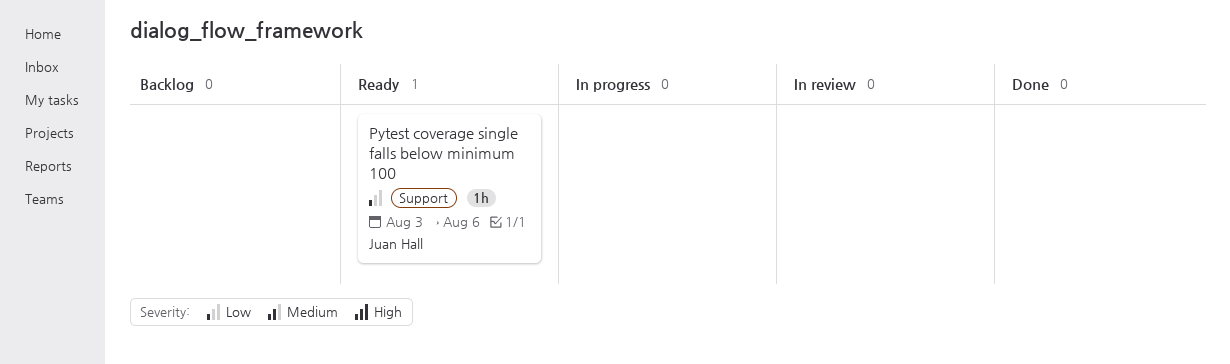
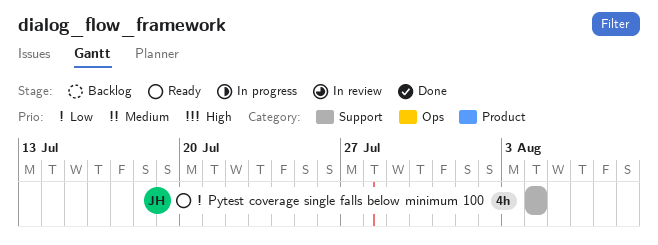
Pytest coverage single falls below minimum 100, estimate: 1h -> 4h
Pytest coverage single falls below minimum 100, start: Aug 3 -> Aug 4
Pytest coverage single falls below minimum 100, due: Aug 6 -> Aug 4

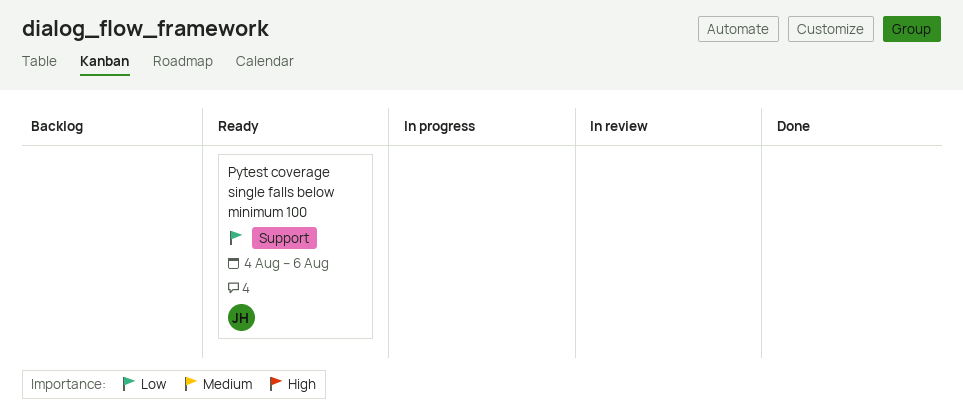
Pytest coverage single falls below minimum 100, due: Aug 4 -> Aug 6

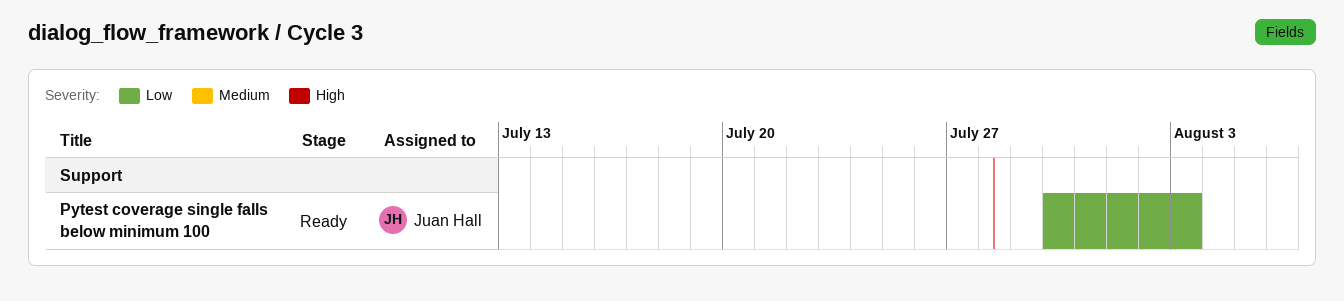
Pytest coverage single falls below minimum 100, start: Aug 4 -> Jul 30
Pytest coverage single falls below minimum 100, due: Aug 6 -> Aug 3

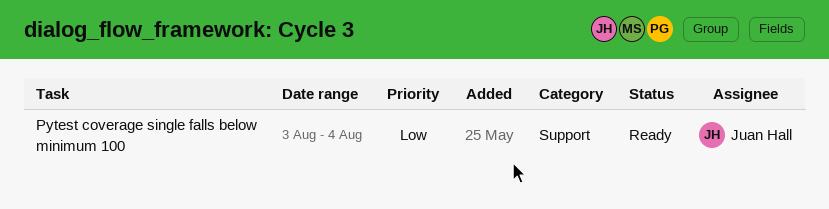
Pytest coverage single falls below minimum 100, start: Jul 30 -> Aug 3
Pytest coverage single falls below minimum 100, due: Aug 3 -> Aug 4

